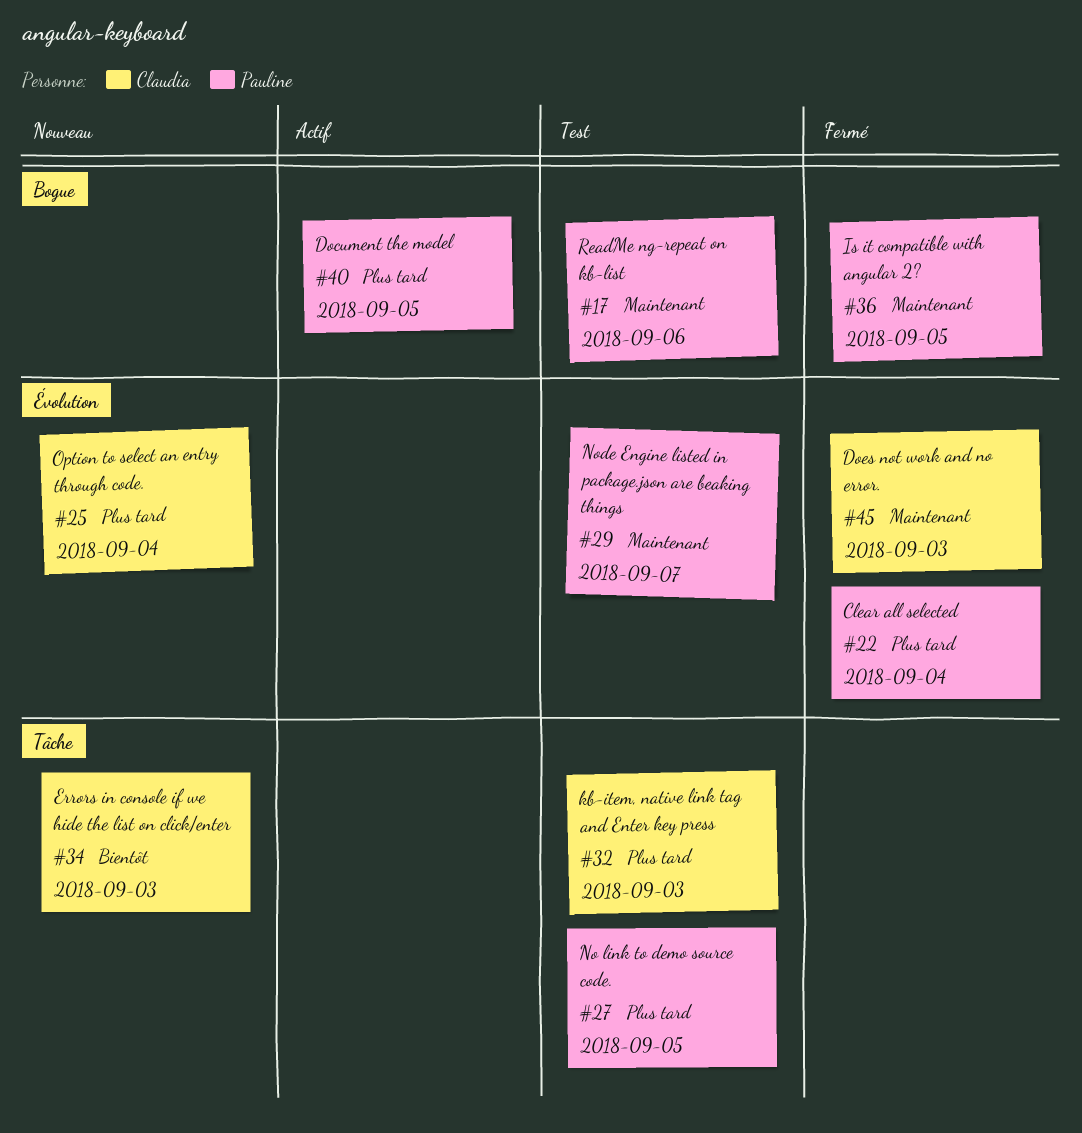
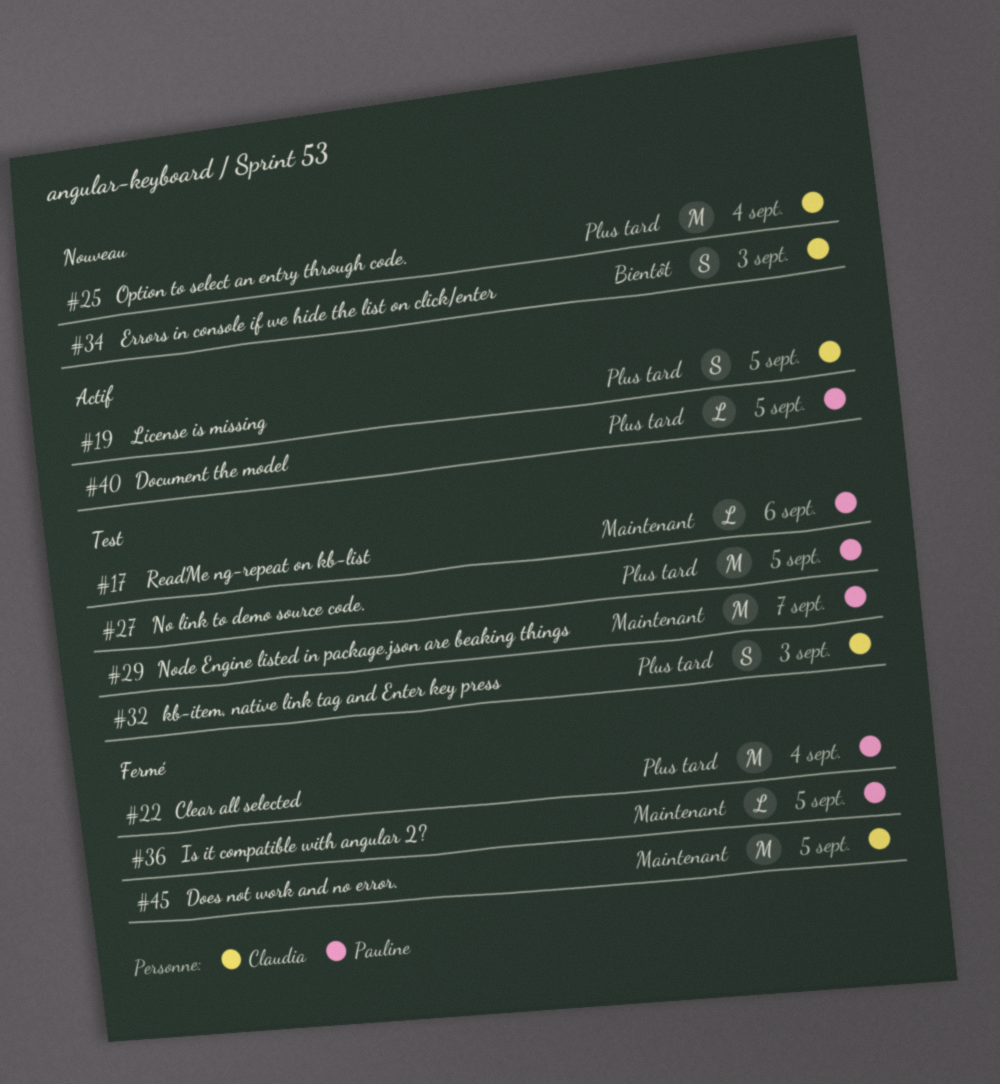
#19: none -> present
#45, due: Sep 3 -> Sep 5

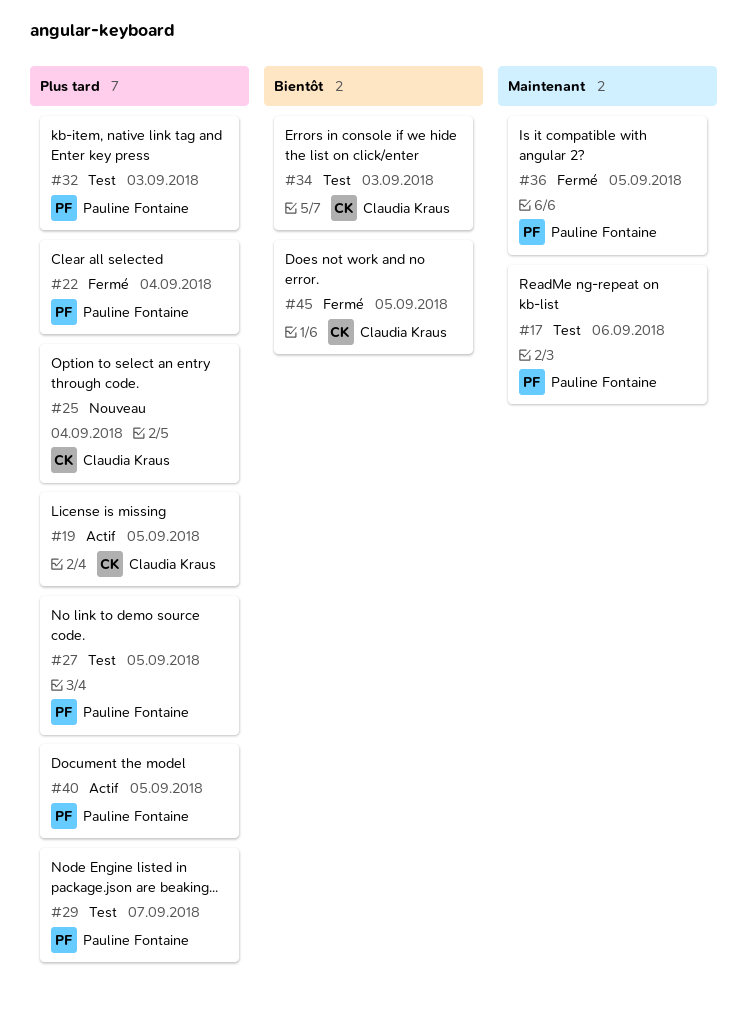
#29, priority: Maintenant -> Plus tard
#32, owner: Claudia Kraus -> Pauline Fontaine
#34, status: Nouveau -> Test
#45, priority: Maintenant -> Bientôt

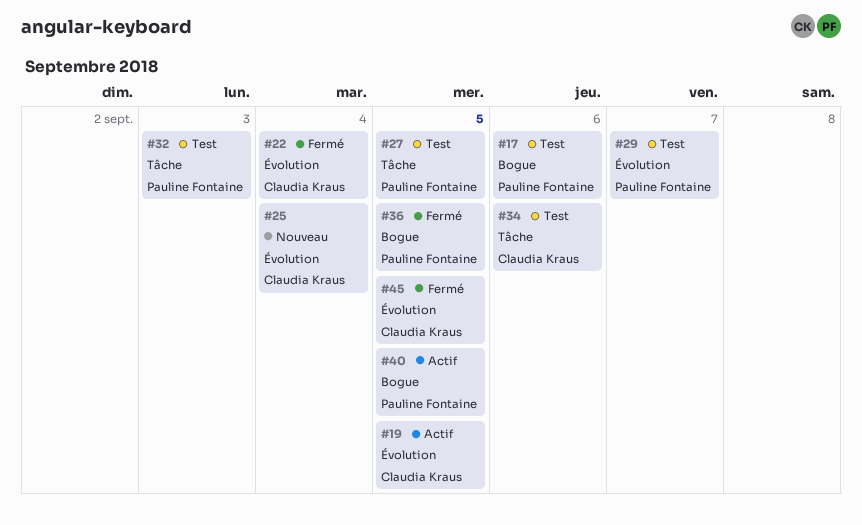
#22, owner: Pauline Fontaine -> Claudia Kraus
#34, due: Sep 3 -> Sep 6

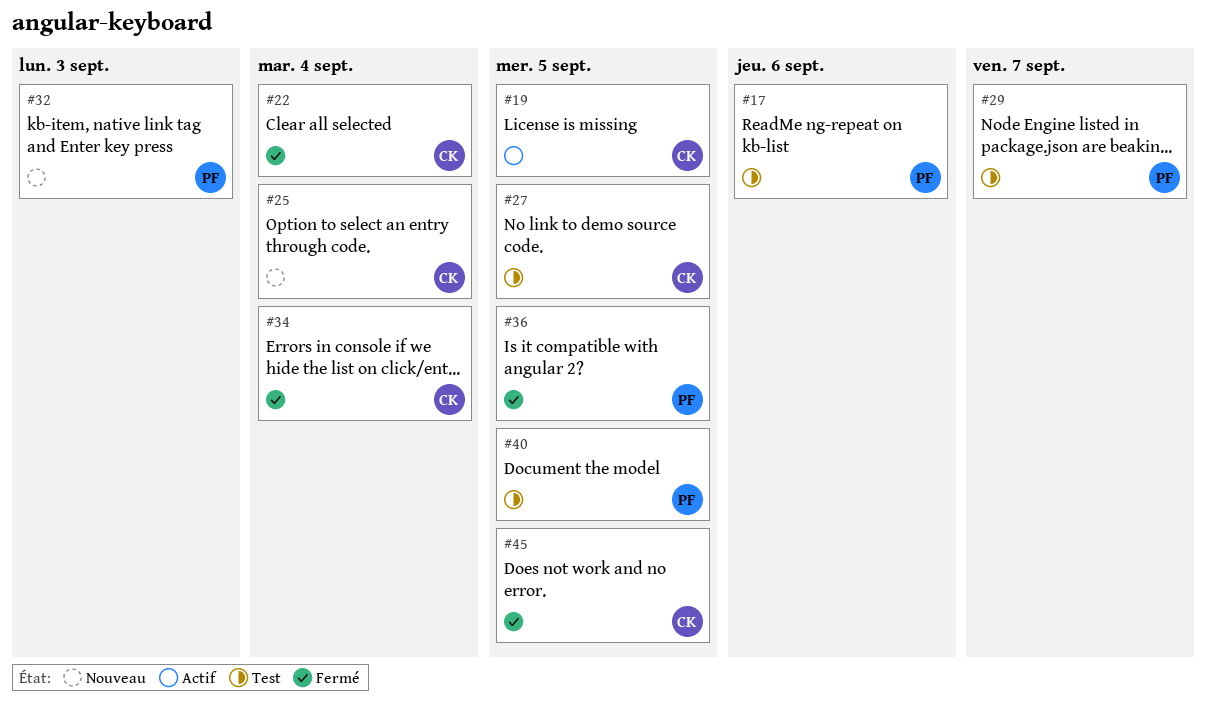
#27, owner: Pauline Fontaine -> Claudia Kraus
#32, status: Test -> Nouveau
#34, status: Test -> Fermé
#34, due: Sep 6 -> Sep 4
#40, status: Actif -> Test

